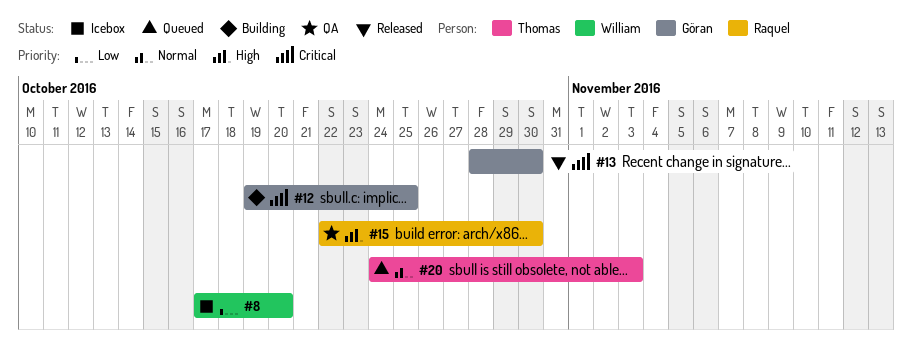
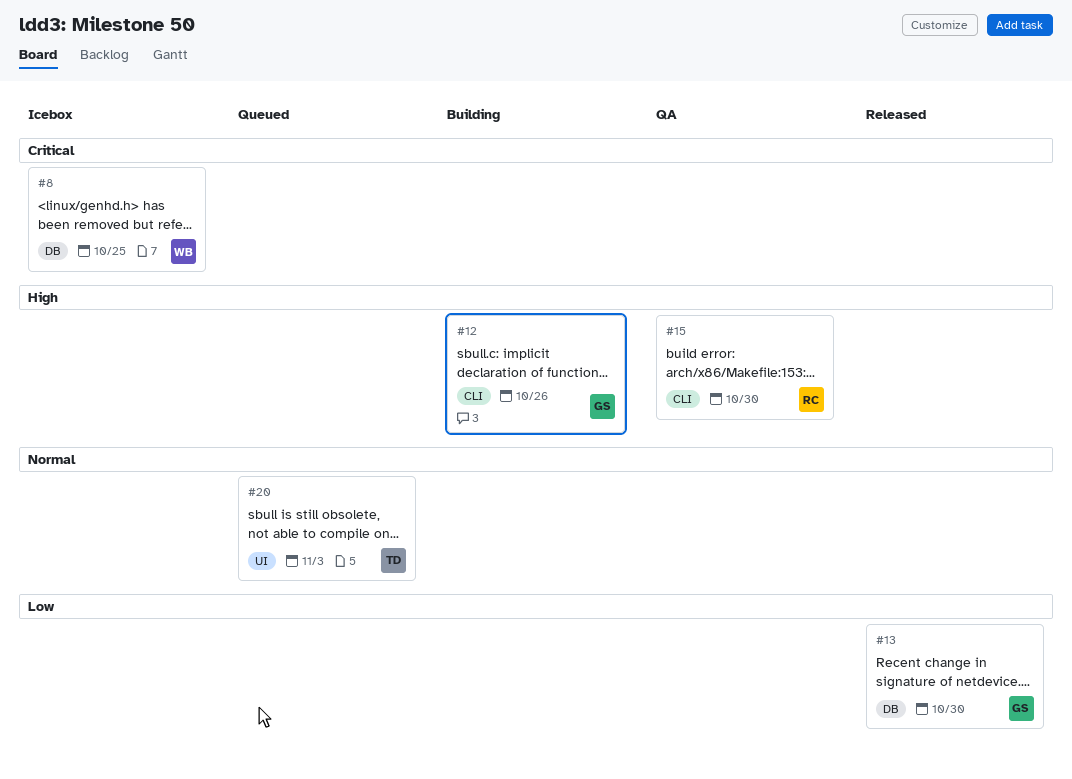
#8, priority: Low -> Critical
#8, due: Oct 20 -> Oct 25
#12, priority: Critical -> High
#12, due: Oct 25 -> Oct 26
#13, priority: Critical -> Low

